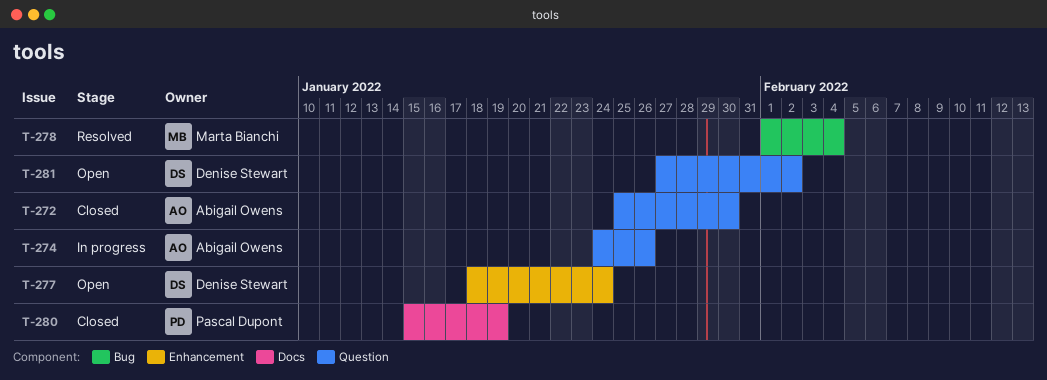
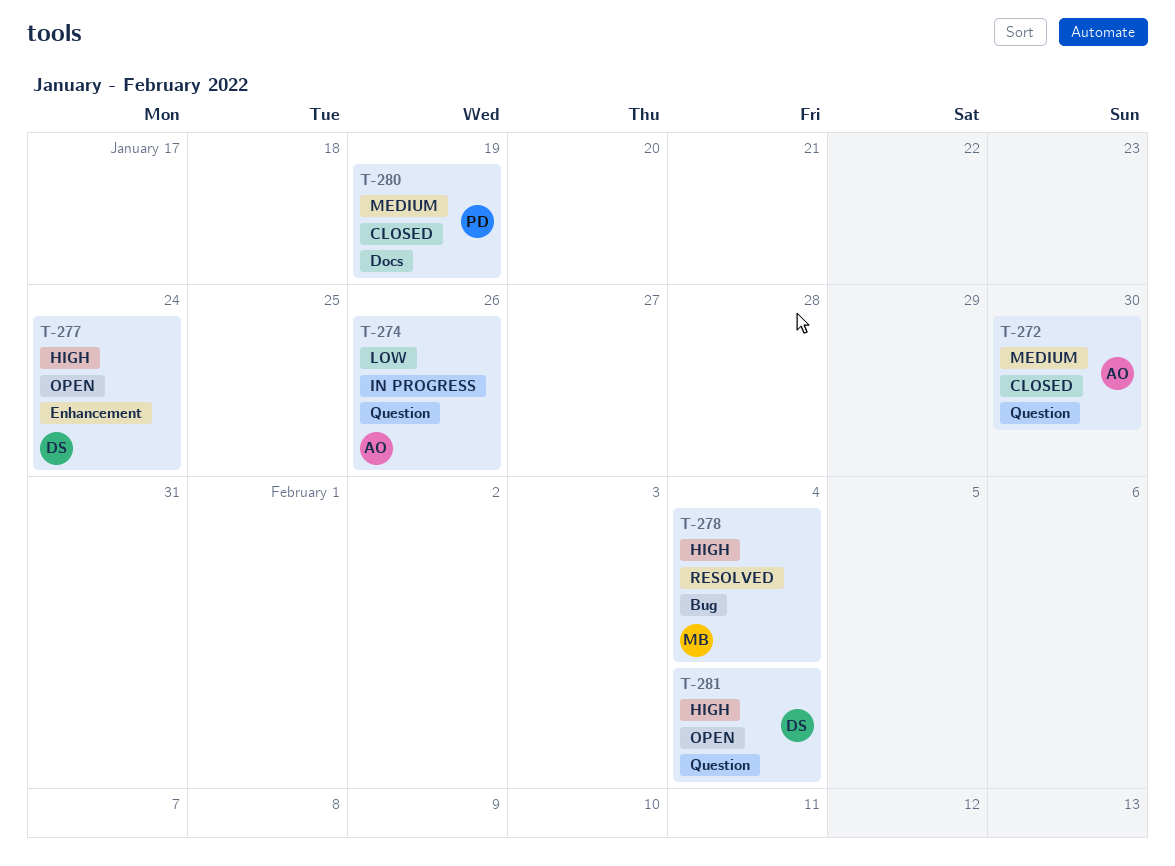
T-281, due: Feb 2 -> Feb 4

